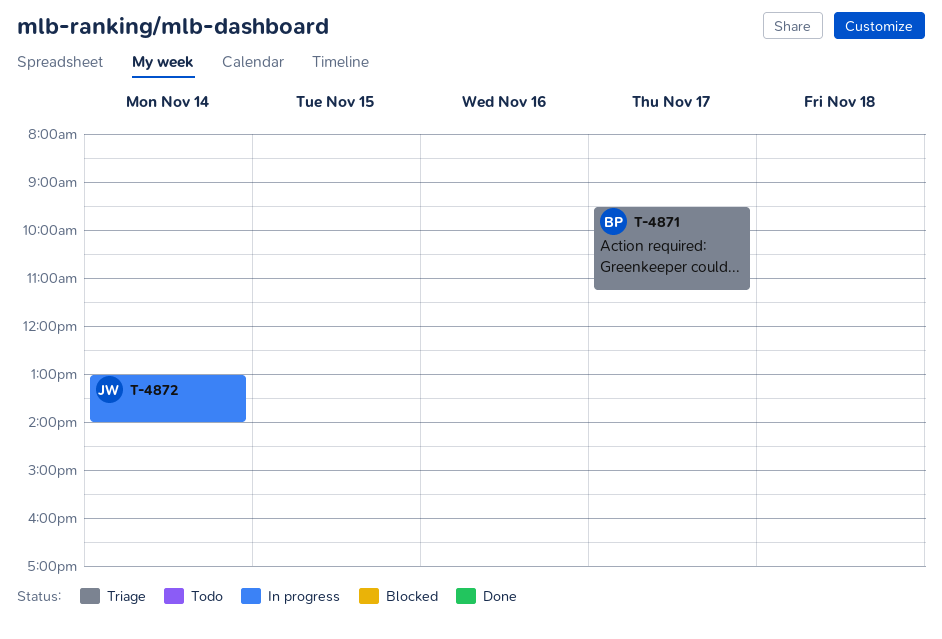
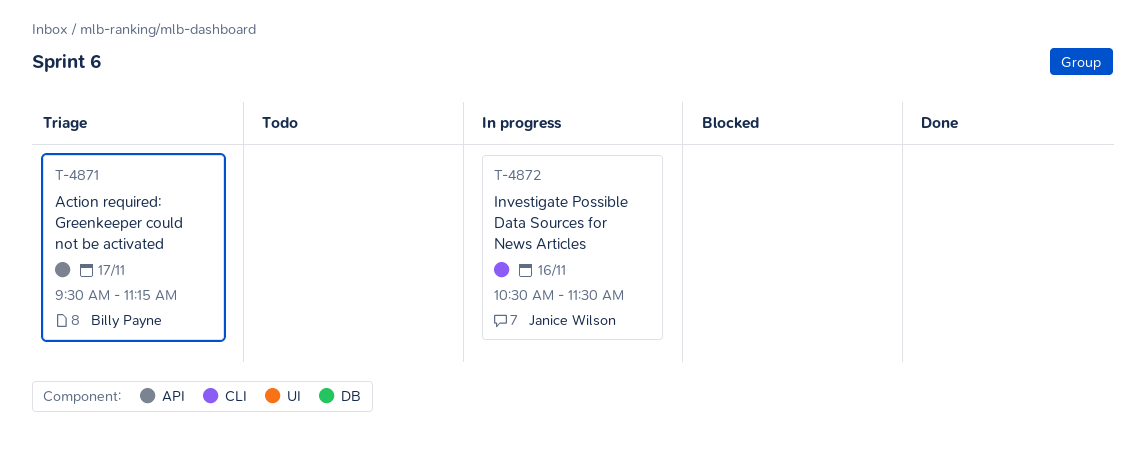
T-4872, day: Nov 14 -> Nov 16
T-4872, begins: 13:00 -> 10:30
T-4872, ends: 14:00 -> 11:30

